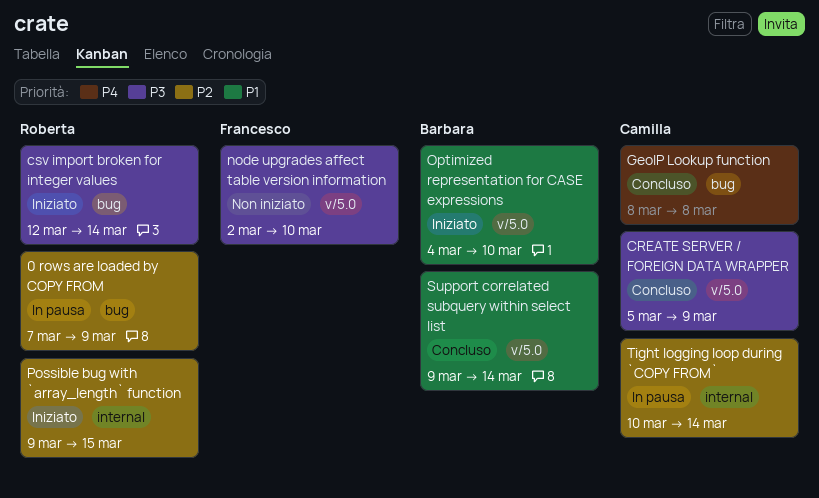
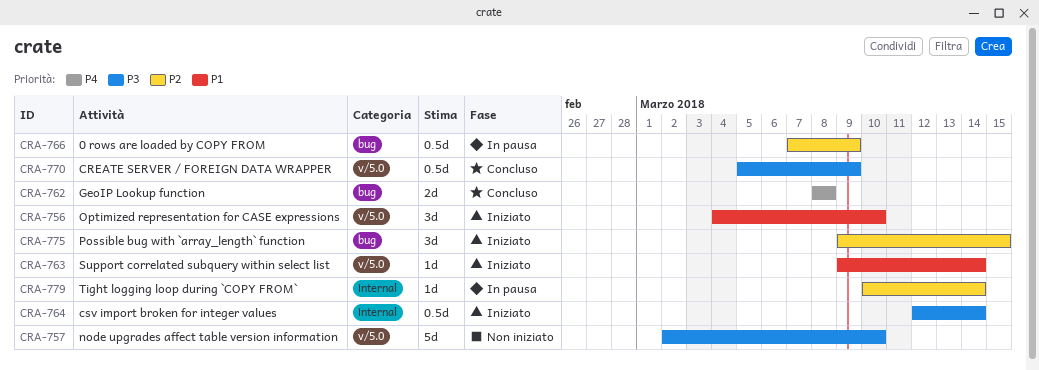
csv import broken for integer values, label: bug -> internal
Possible bug with `array_length` function, label: internal -> bug
Support correlated subquery within select list, status: Concluso -> Iniziato

